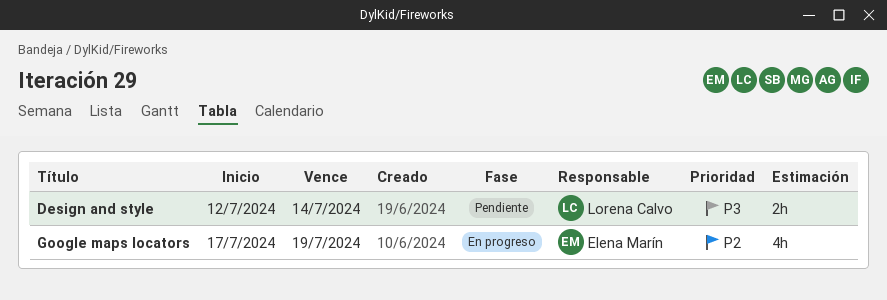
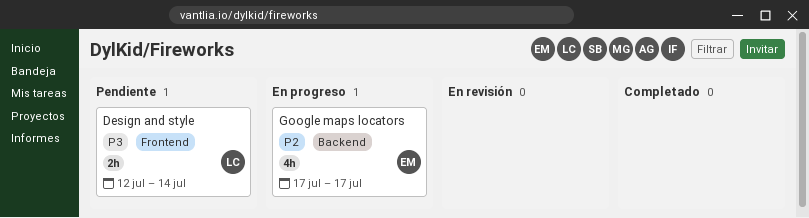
Google maps locators, due: Jul 19 -> Jul 17

